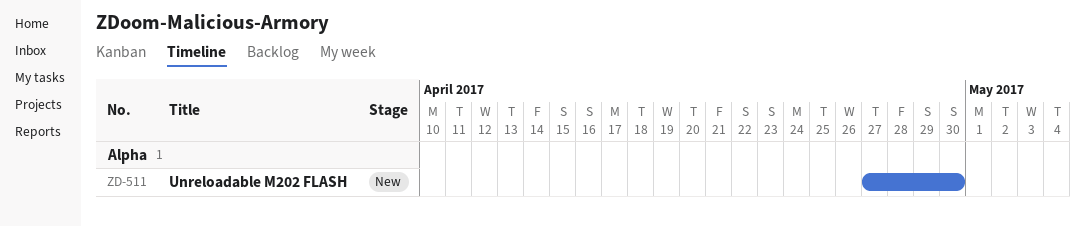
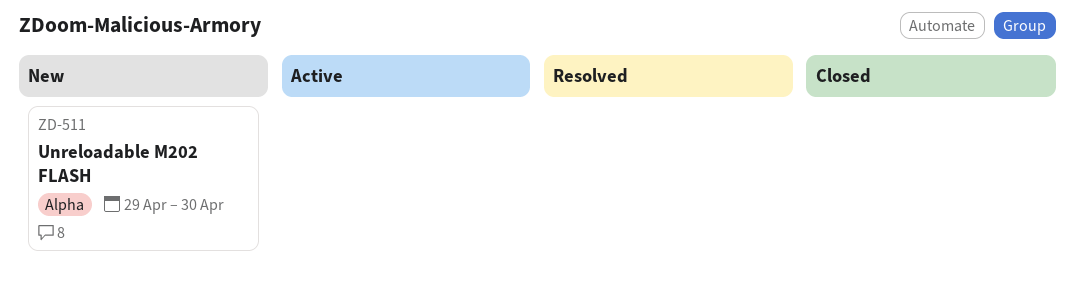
ZD-511, start: Apr 27 -> Apr 29

